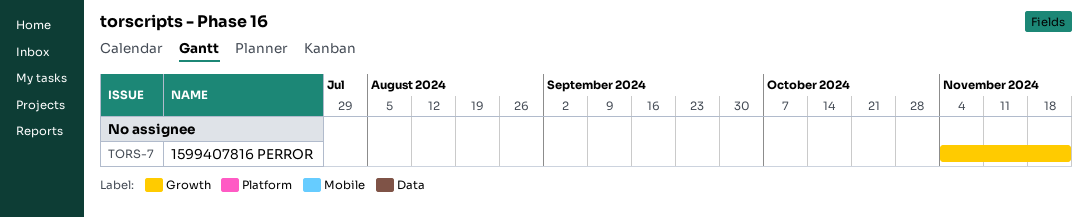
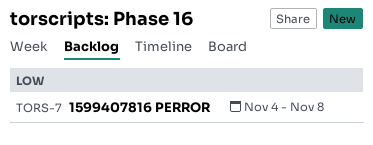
TORS-7, due: Nov 22 -> Nov 8

